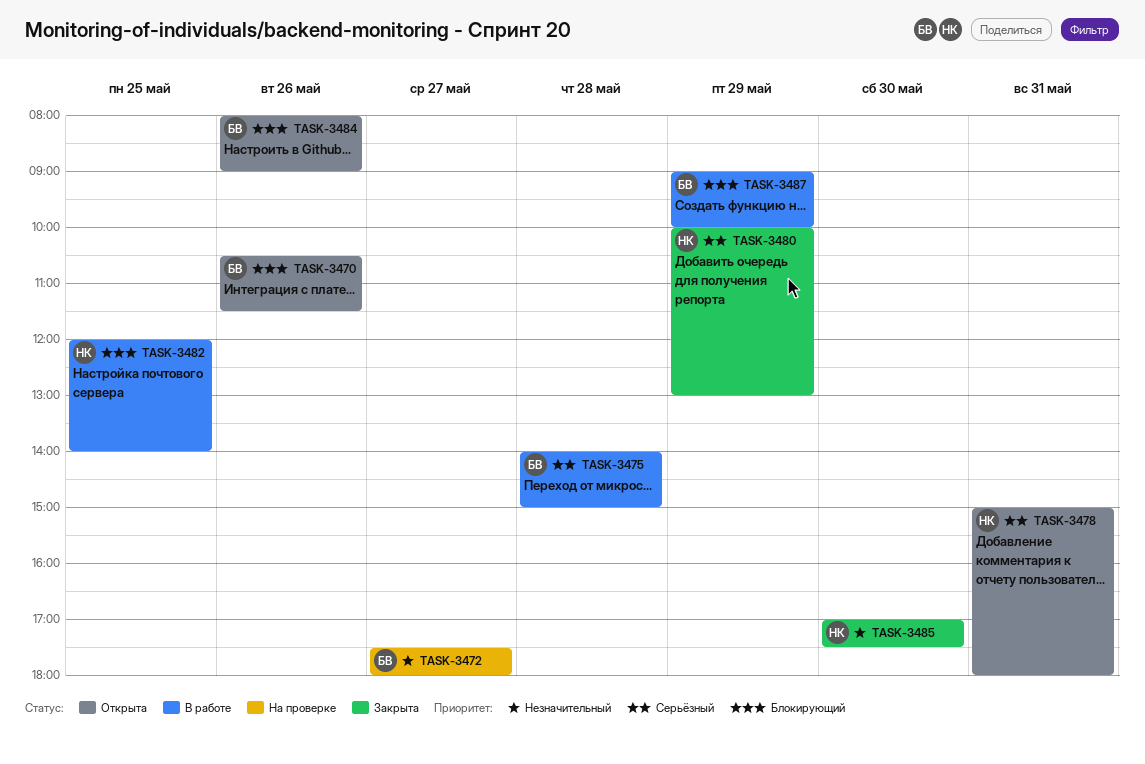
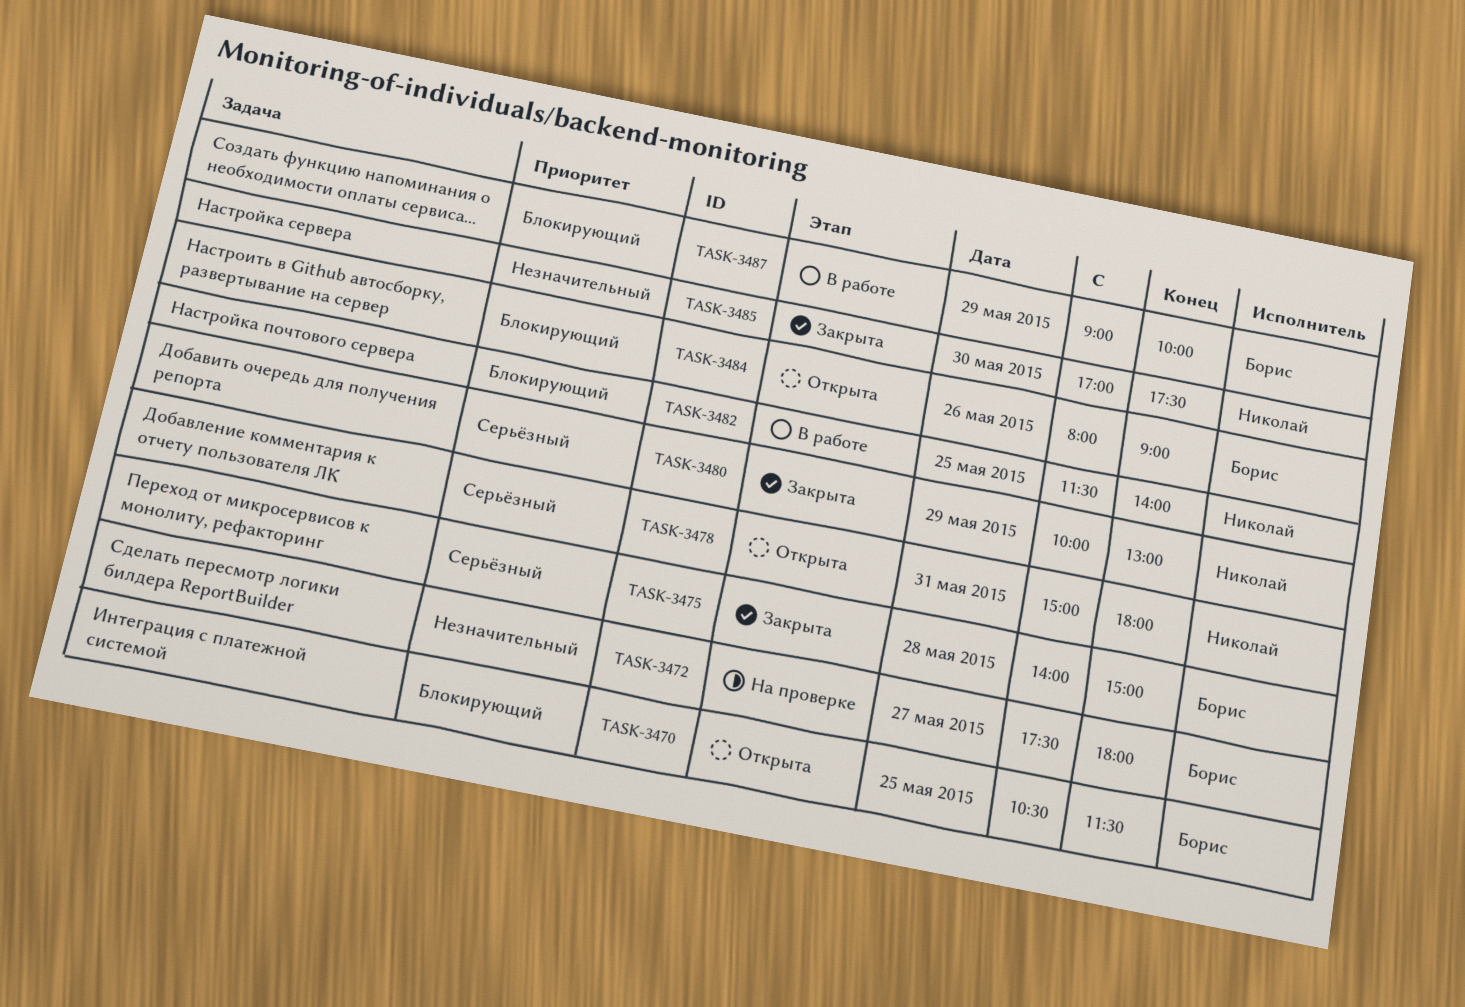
TASK-3470, day: May 26 -> May 25
TASK-3475, status: В работе -> Закрыта
TASK-3482, begins: 12:00 -> 11:30

